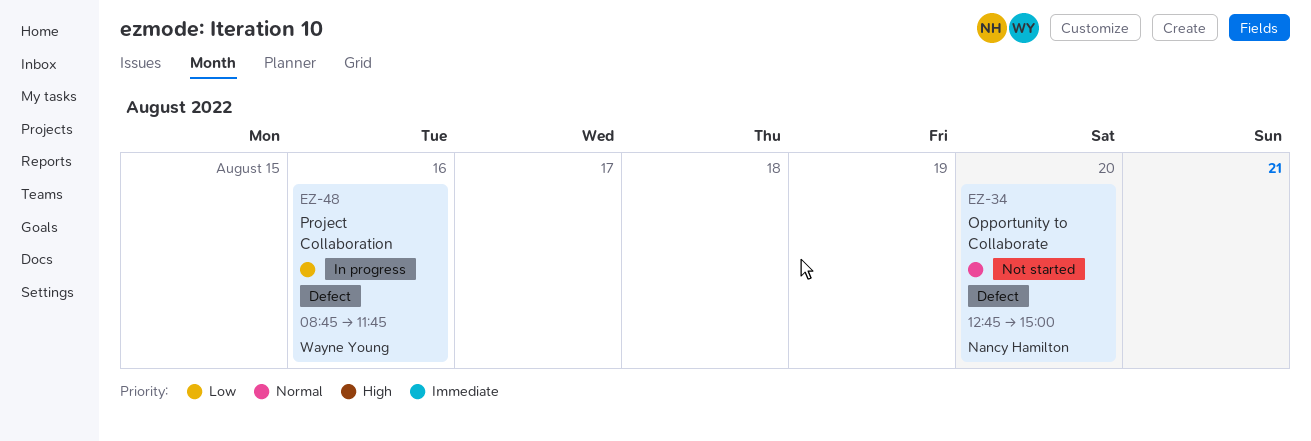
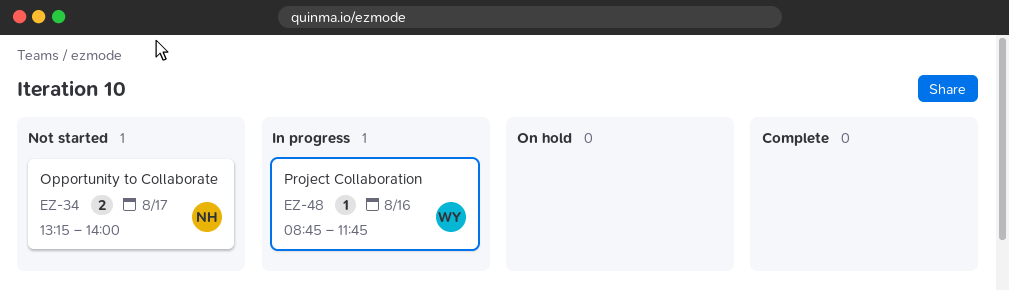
EZ-34, day: Aug 20 -> Aug 17
EZ-34, begins: 12:45 -> 13:15
EZ-34, ends: 15:00 -> 14:00

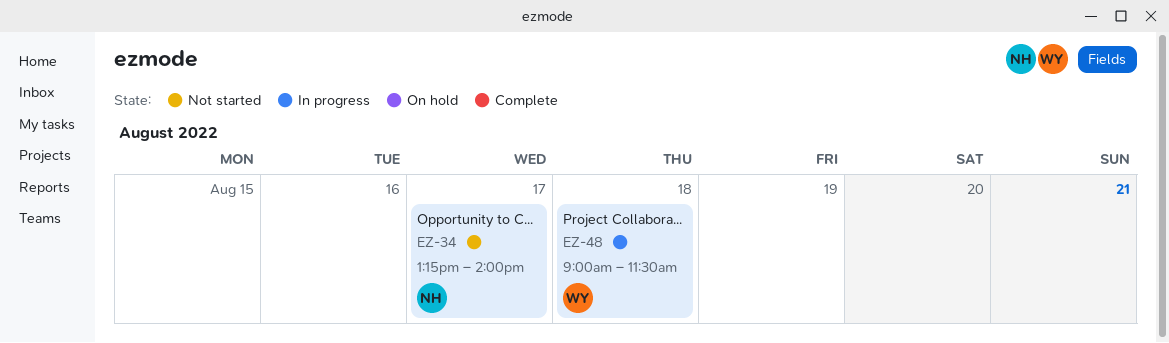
EZ-48, day: Aug 16 -> Aug 18
EZ-48, begins: 08:45 -> 09:00
EZ-48, ends: 11:45 -> 11:30

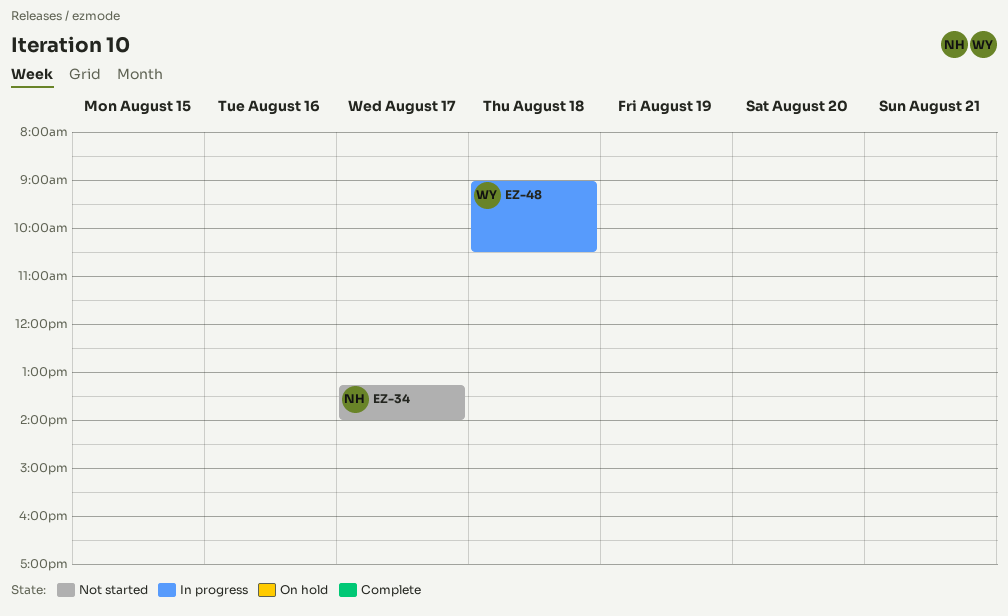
EZ-48, ends: 11:30 -> 10:30

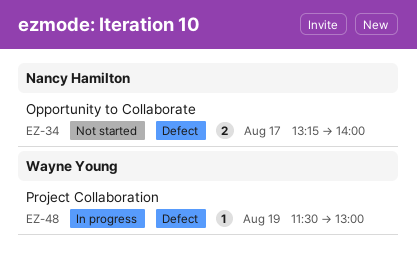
EZ-48, day: Aug 18 -> Aug 19
EZ-48, begins: 09:00 -> 11:30
EZ-48, ends: 10:30 -> 13:00

